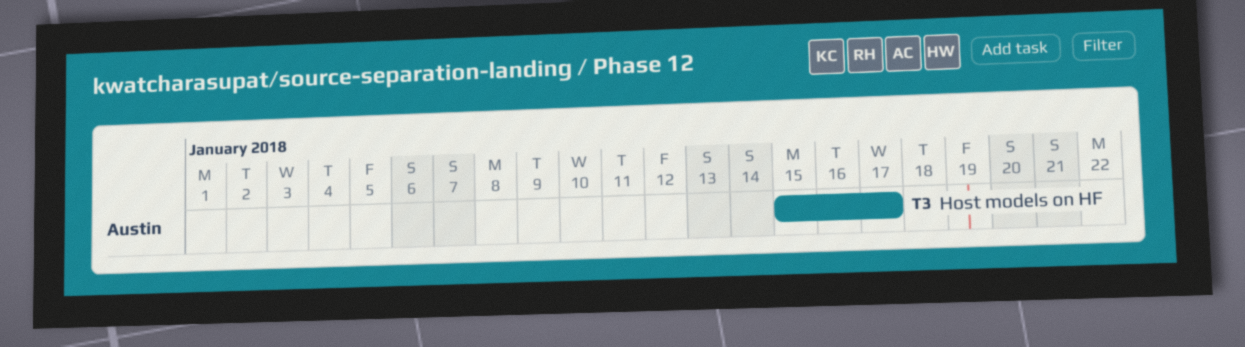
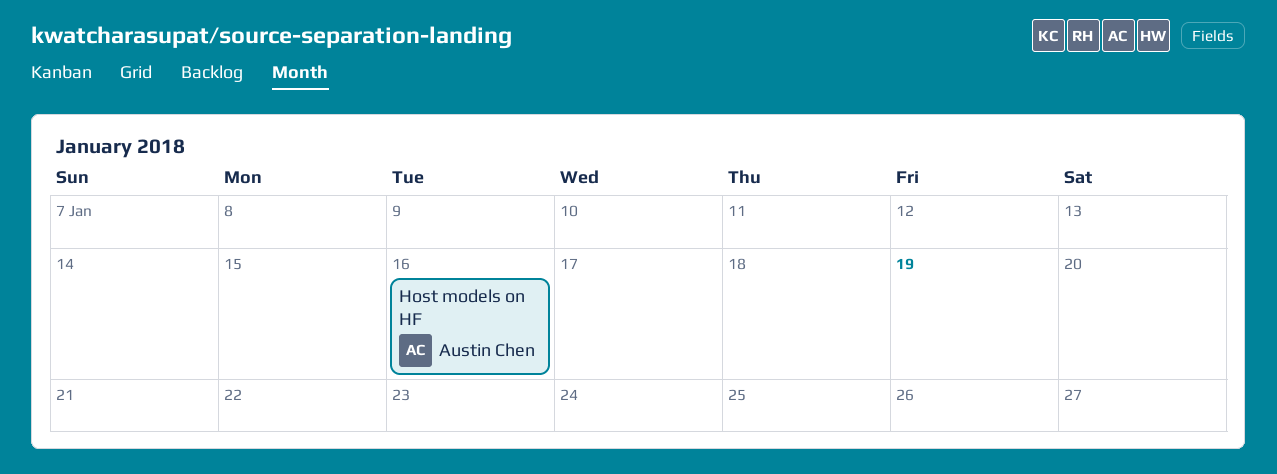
Host models on HF, due: Jan 17 -> Jan 16

